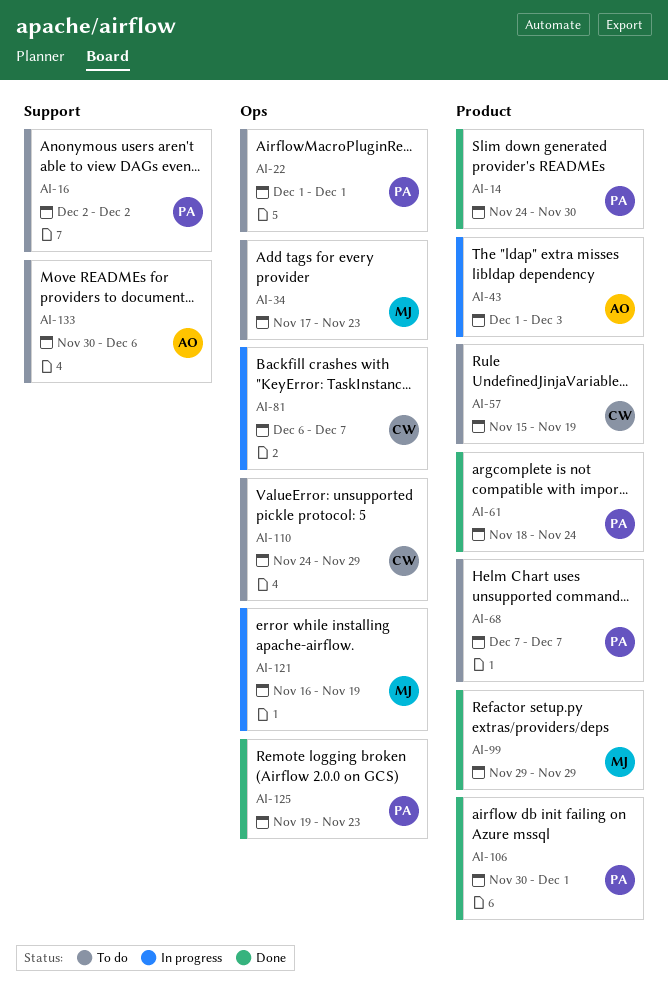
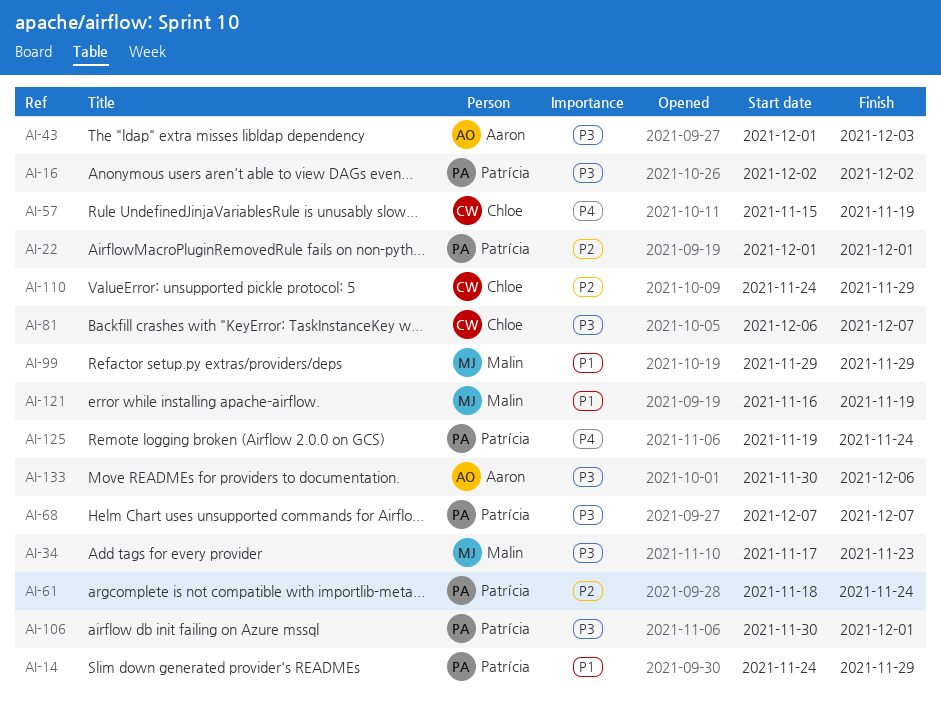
AI-14, due: Nov 30 -> Nov 29
AI-125, due: Nov 23 -> Nov 24

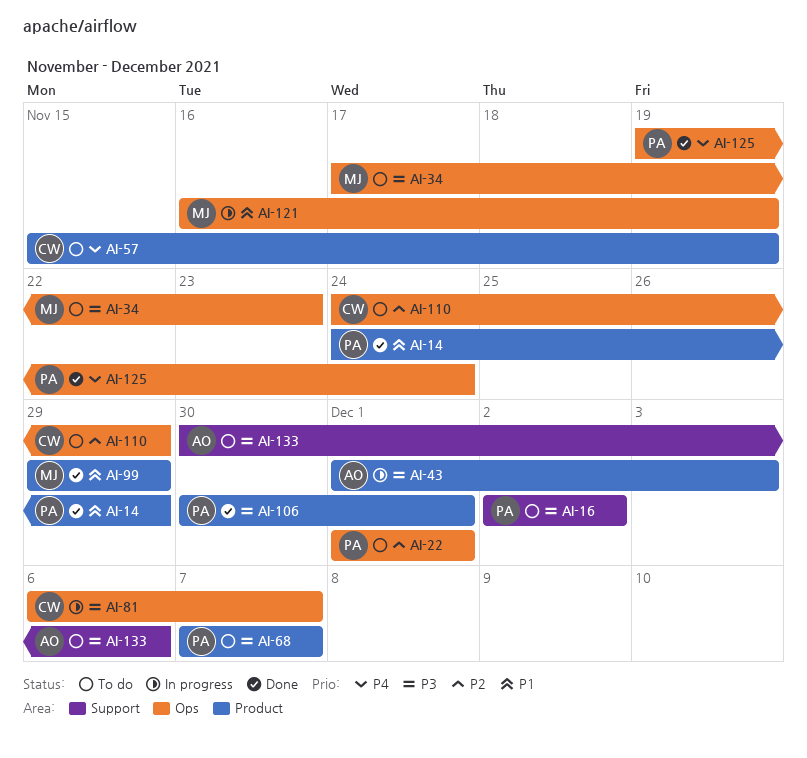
AI-61: present -> none

